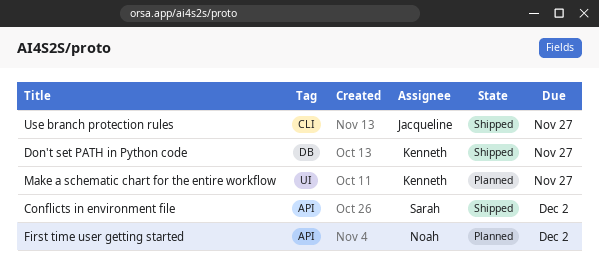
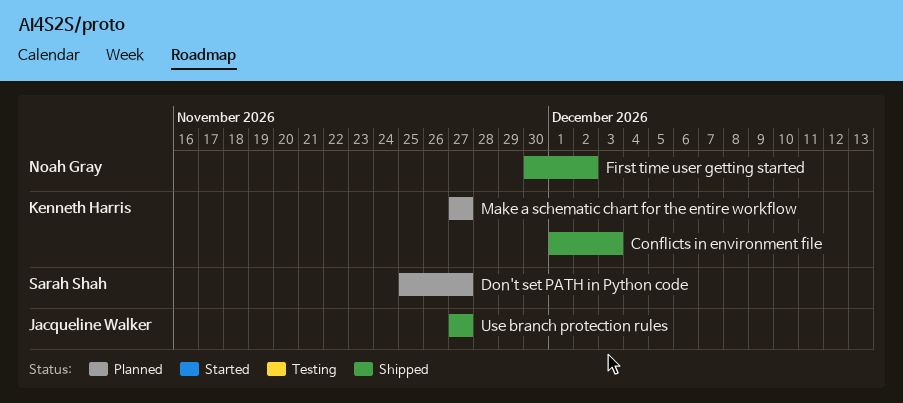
Conflicts in environment file, owner: Sarah Shah -> Kenneth Harris
Conflicts in environment file, due: Dec 2 -> Dec 3
Don't set PATH in Python code, status: Shipped -> Planned
Don't set PATH in Python code, owner: Kenneth Harris -> Sarah Shah
First time user getting started, status: Planned -> Shipped

